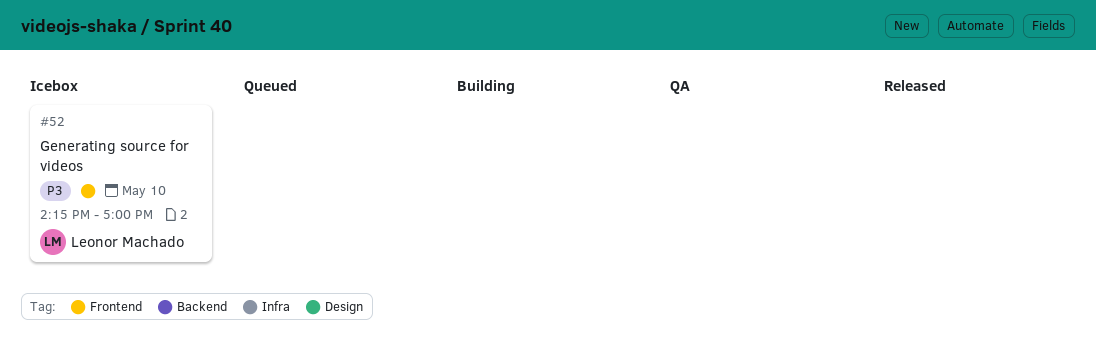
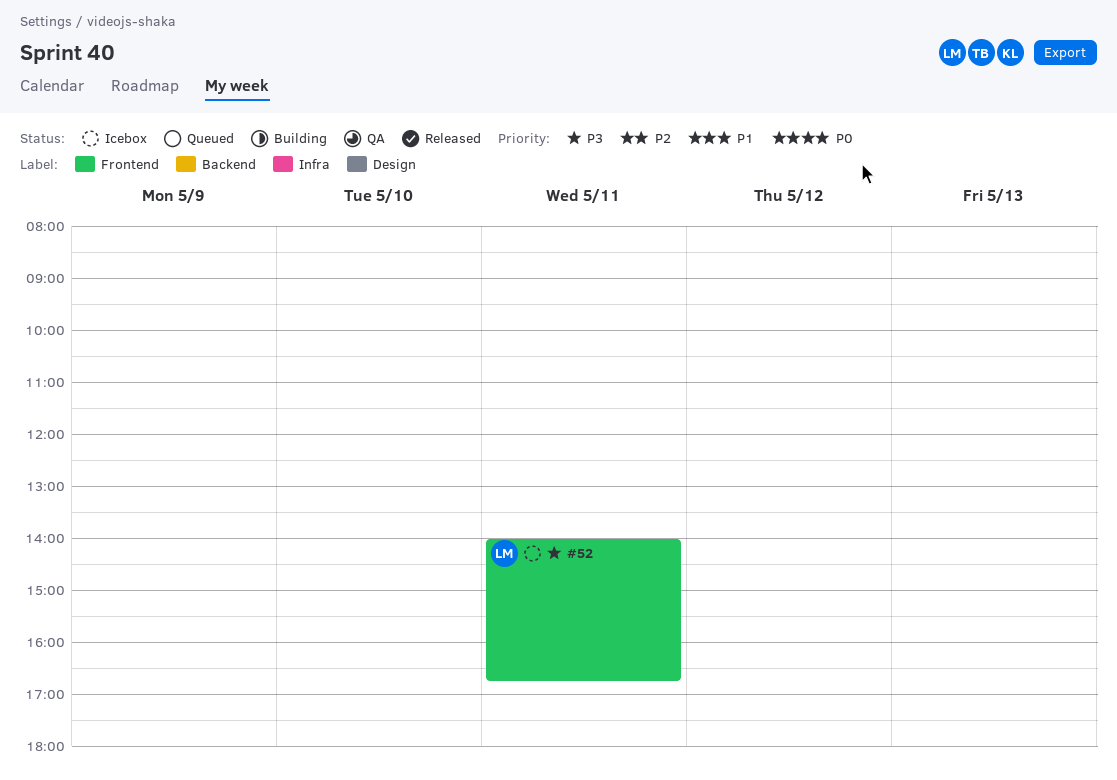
#52, day: May 10 -> May 11
#52, begins: 14:15 -> 14:00
#52, ends: 17:00 -> 16:45

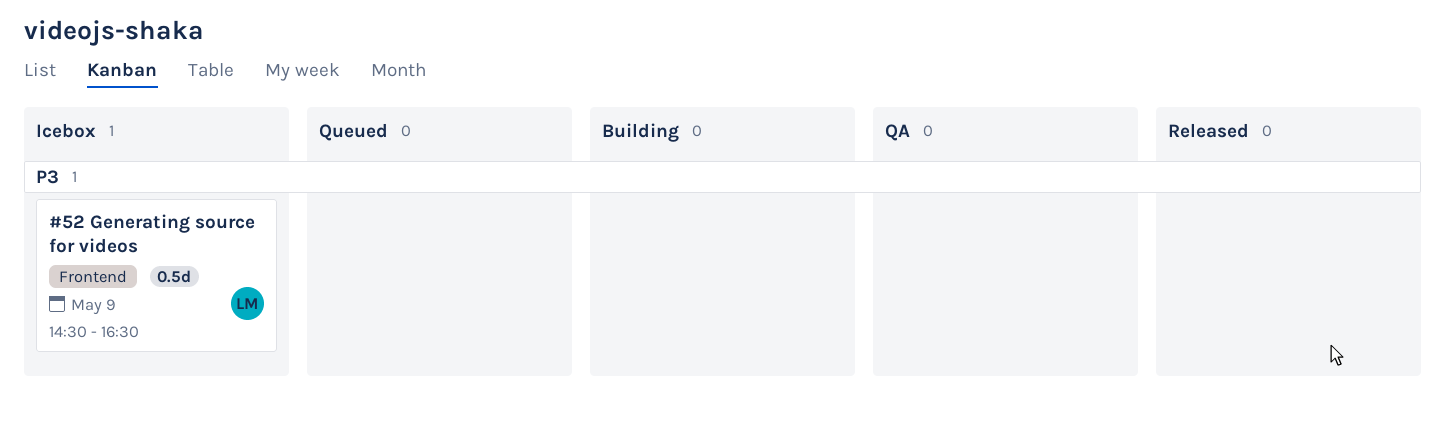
#52, day: May 11 -> May 9
#52, begins: 14:00 -> 14:30
#52, ends: 16:45 -> 16:30

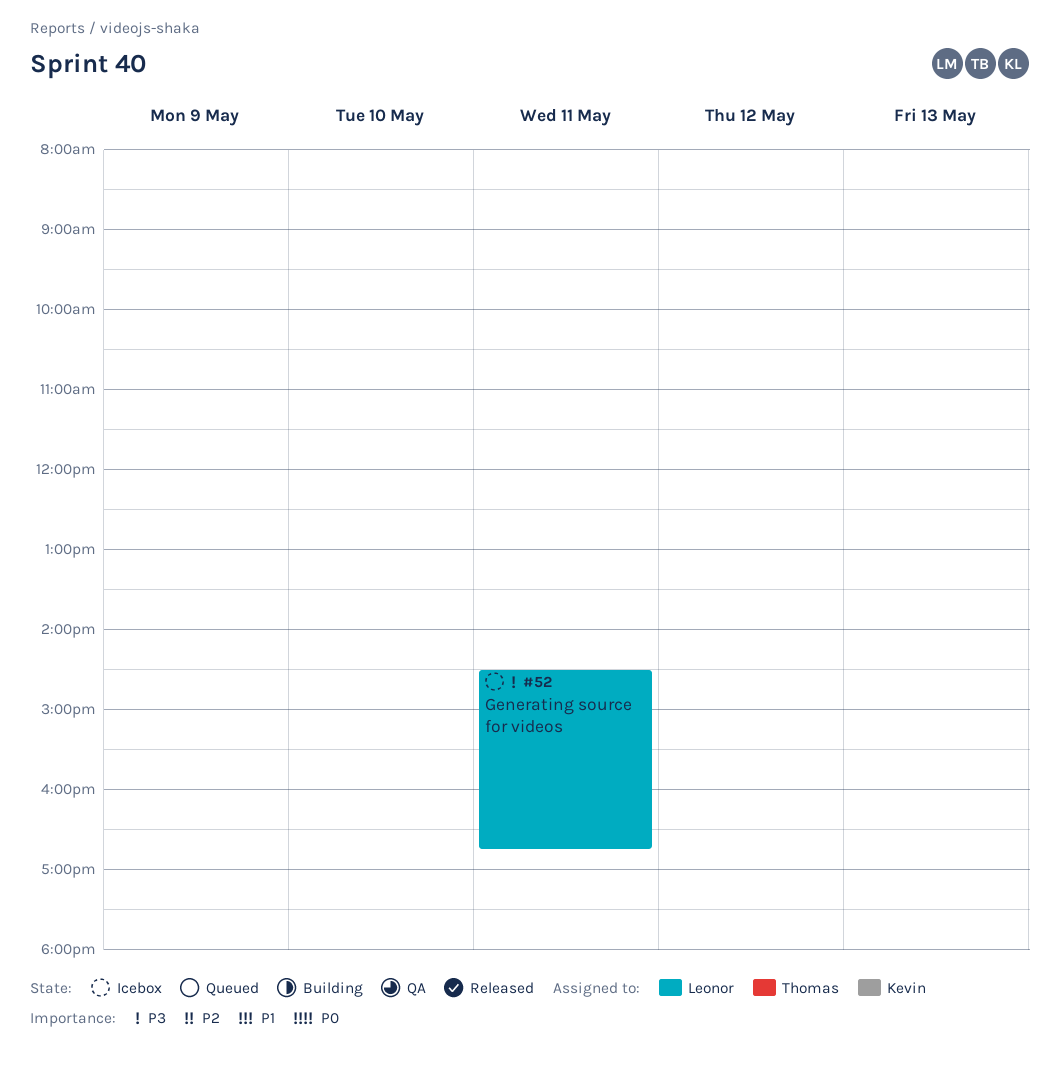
#52, day: May 9 -> May 11
#52, ends: 16:30 -> 16:45

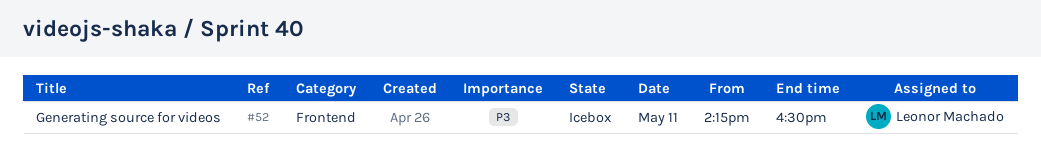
#52, begins: 14:30 -> 14:15
#52, ends: 16:45 -> 16:30

